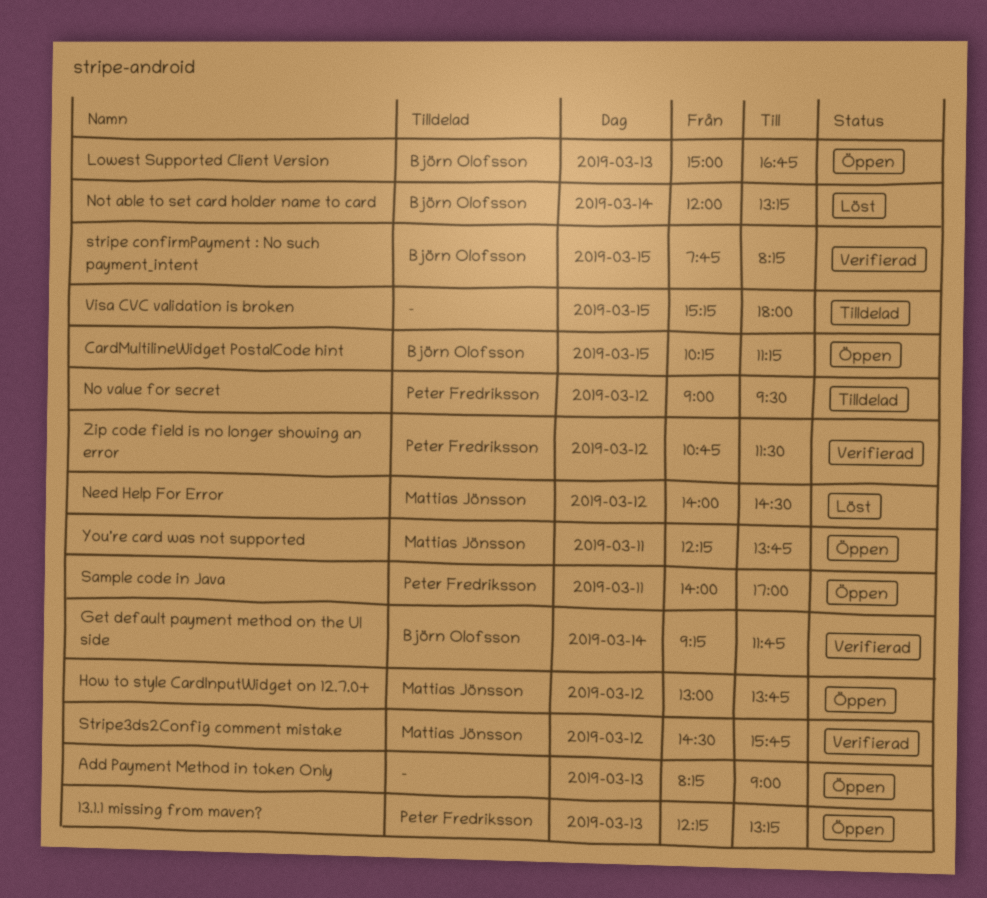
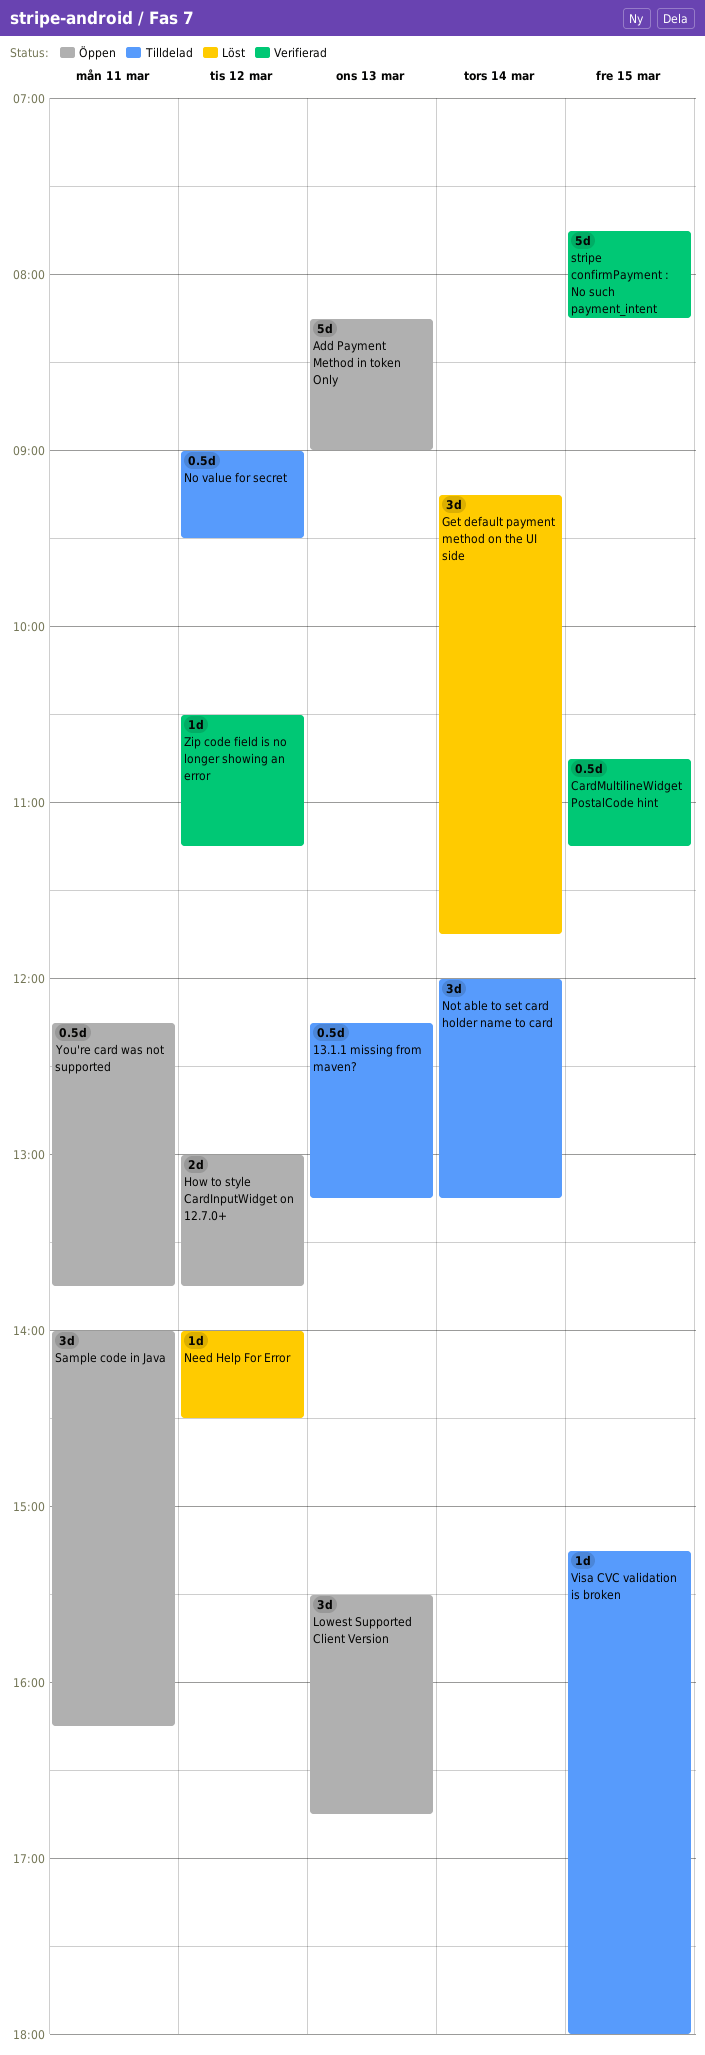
13.1.1 missing from maven?, status: Öppen -> Tilldelad
CardMultilineWidget PostalCode hint, status: Öppen -> Verifierad
CardMultilineWidget PostalCode hint, begins: 10:15 -> 10:45
Get default payment method on the UI side, status: Verifierad -> Löst
Lowest Supported Client Version, begins: 15:00 -> 15:30
Not able to set card holder name to card, status: Löst -> Tilldelad
Sample code in Java, ends: 17:00 -> 16:15
Stripe3ds2Config comment mistake: present -> none
Zip code field is no longer showing an error, begins: 10:45 -> 10:30
Zip code field is no longer showing an error, ends: 11:30 -> 11:15

